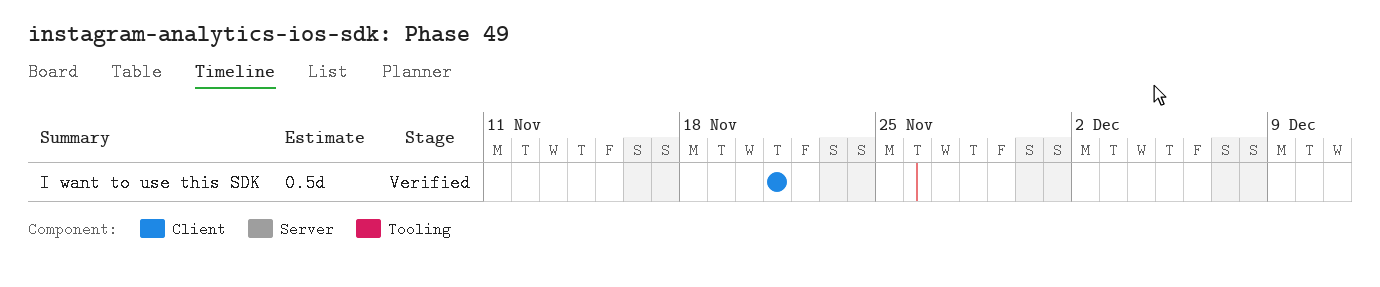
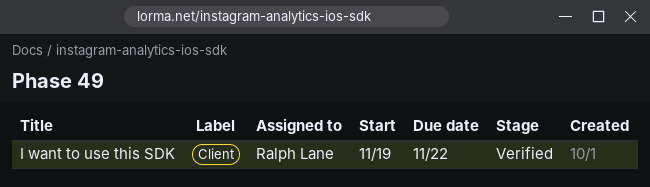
I want to use this SDK, start: Nov 21 -> Nov 19
I want to use this SDK, due: Nov 21 -> Nov 22

